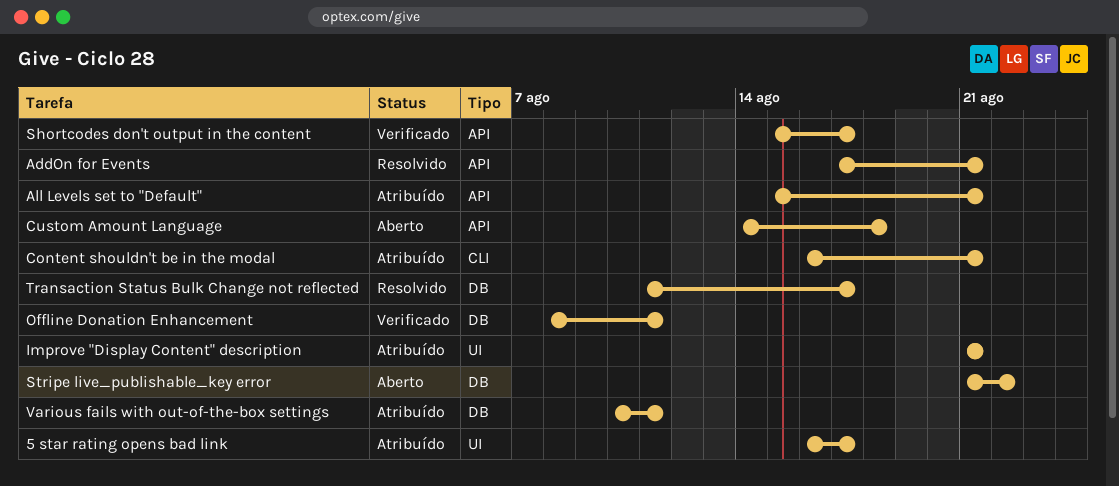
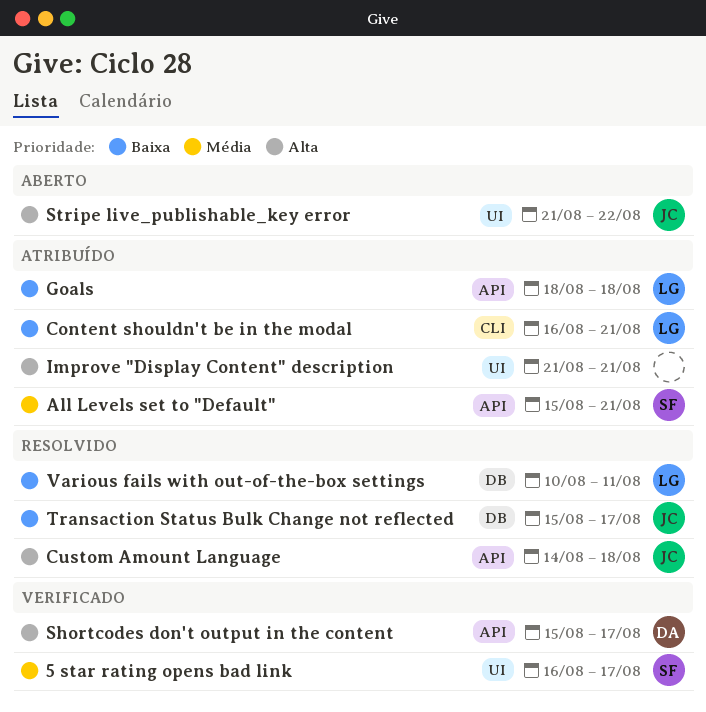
5 star rating opens bad link, status: Atribuído -> Verificado
AddOn for Events: present -> none
Custom Amount Language, status: Aberto -> Resolvido
Goals: none -> present
Offline Donation Enhancement: present -> none
Stripe live_publishable_key error, label: DB -> UI
Transaction Status Bulk Change not reflected, start: Aug 11 -> Aug 15
Various fails with out-of-the-box settings, status: Atribuído -> Resolvido

